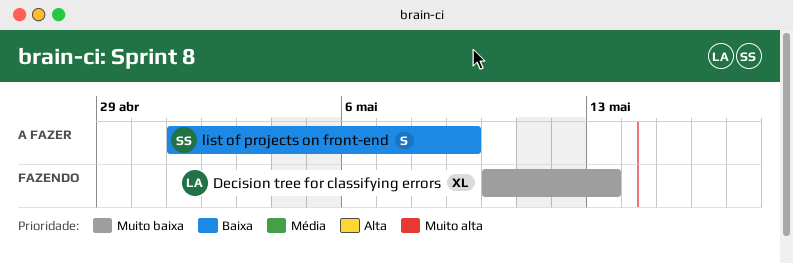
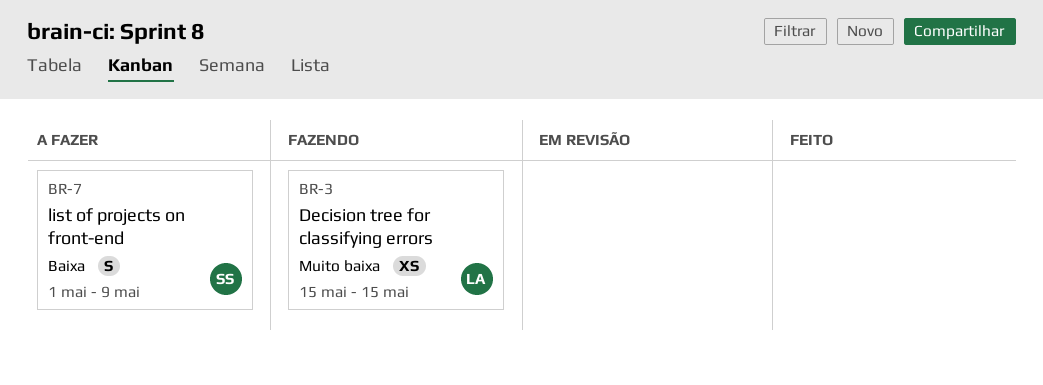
Decision tree for classifying errors, estimate: XL -> XS
Decision tree for classifying errors, start: May 10 -> May 15
Decision tree for classifying errors, due: May 13 -> May 15

